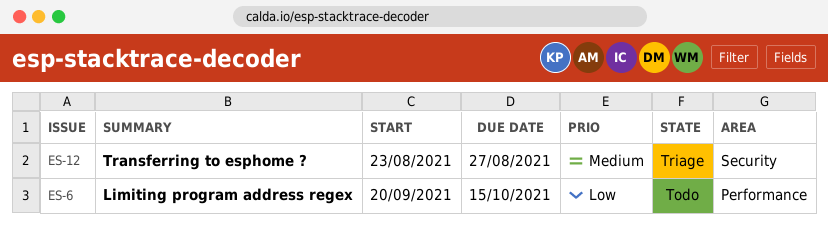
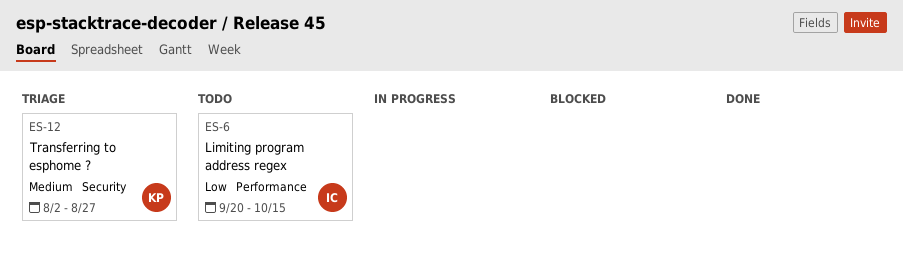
ES-12, start: Aug 23 -> Aug 2

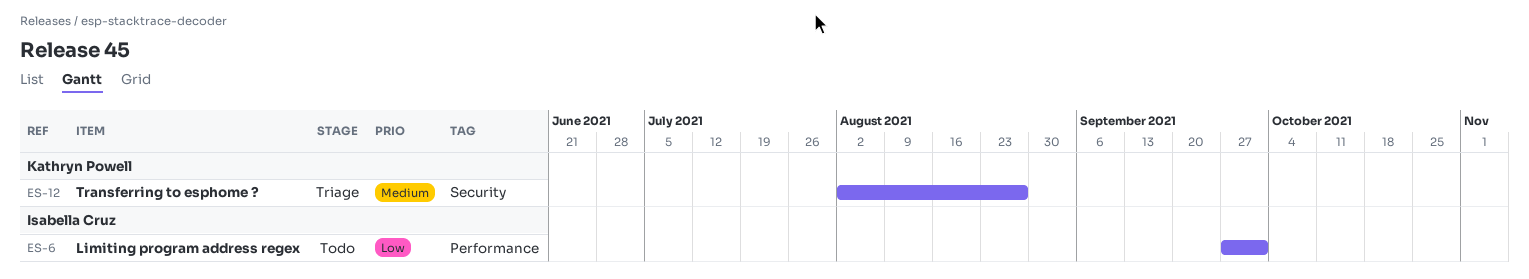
ES-6, start: Sep 20 -> Sep 27
ES-6, due: Oct 15 -> Oct 1

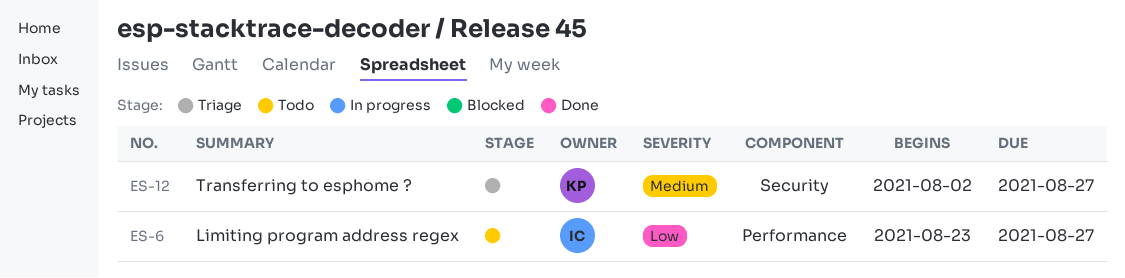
ES-6, start: Sep 27 -> Aug 23
ES-6, due: Oct 1 -> Aug 27

